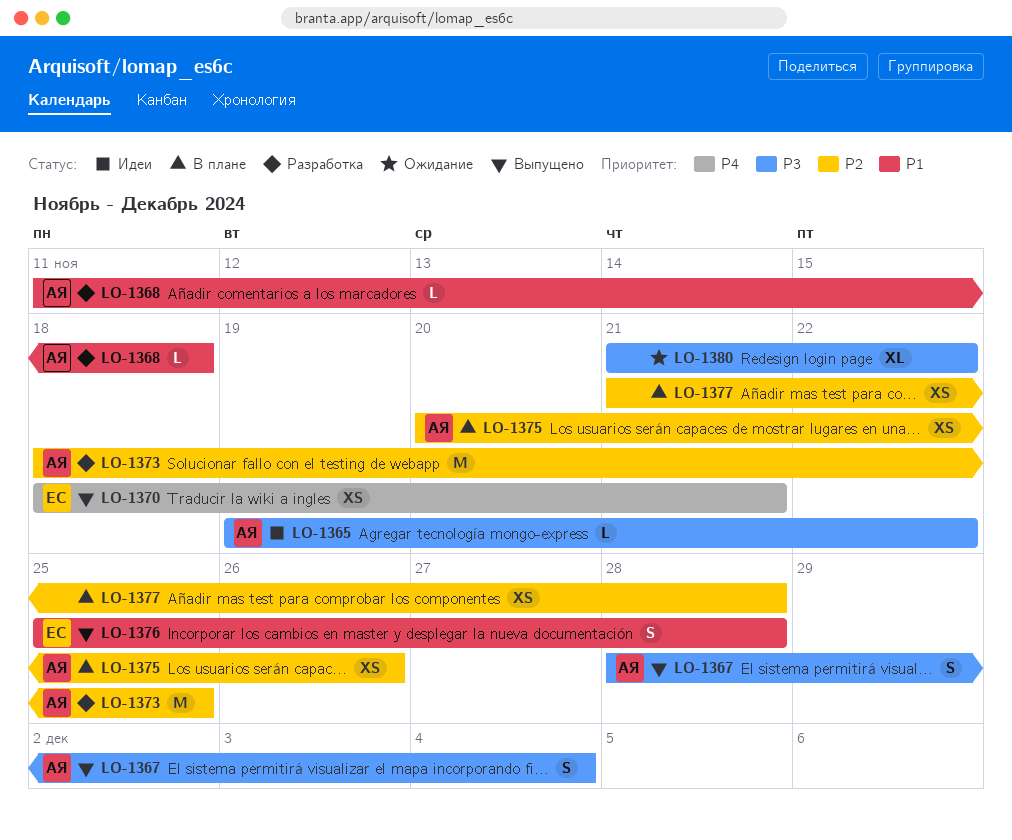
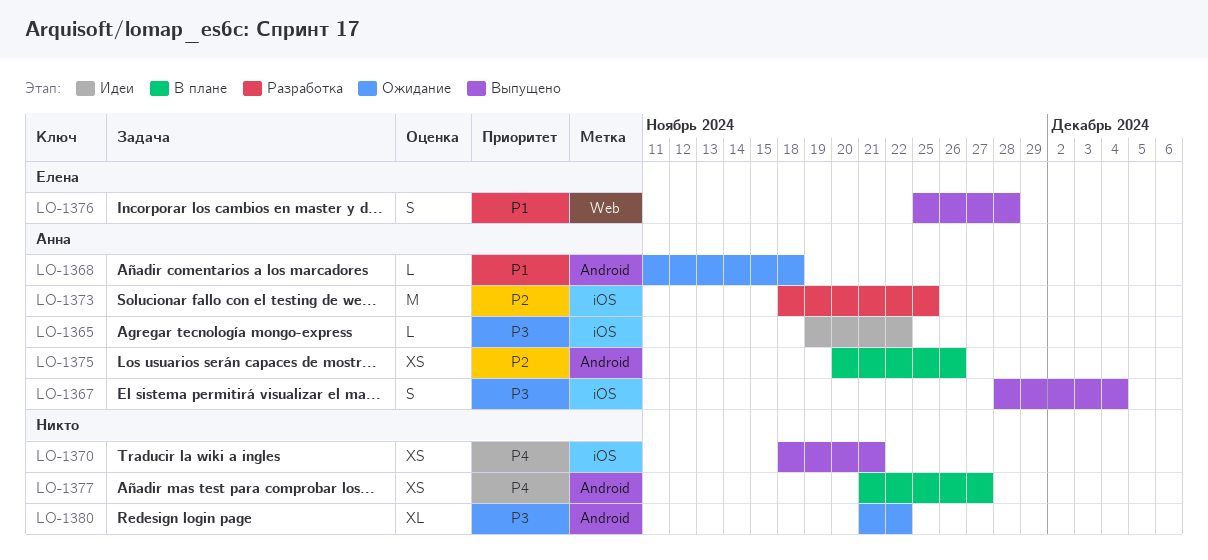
LO-1368, status: Разработка -> Ожидание
LO-1370, owner: Елена -> none
LO-1377, priority: P2 -> P4
LO-1377, due: Nov 28 -> Nov 27

